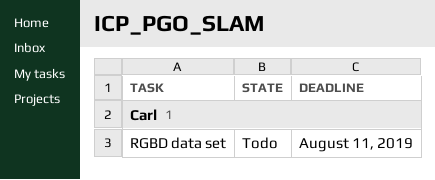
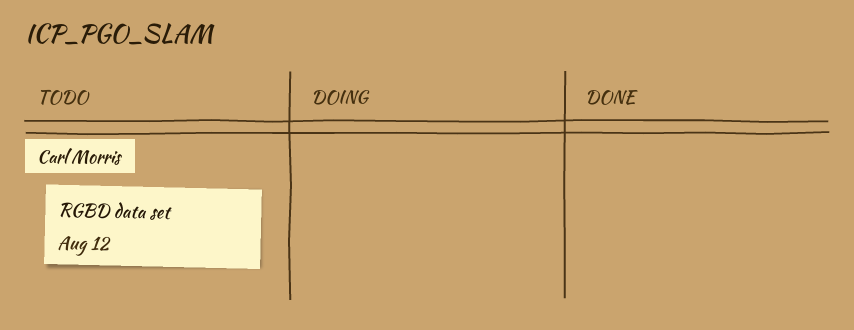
RGBD data set, due: Aug 11 -> Aug 12

